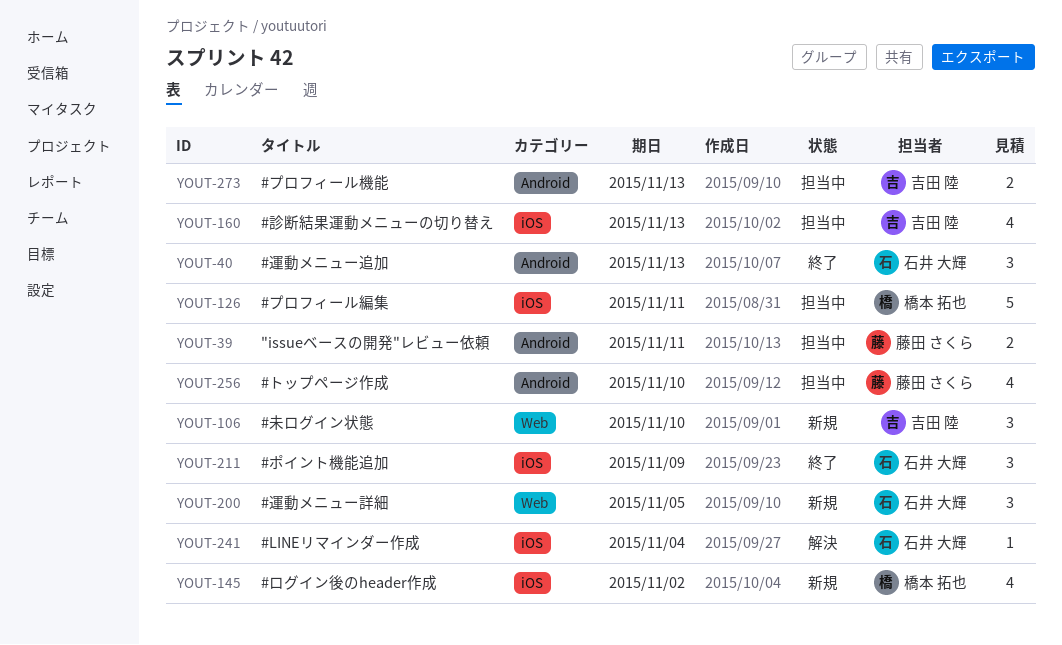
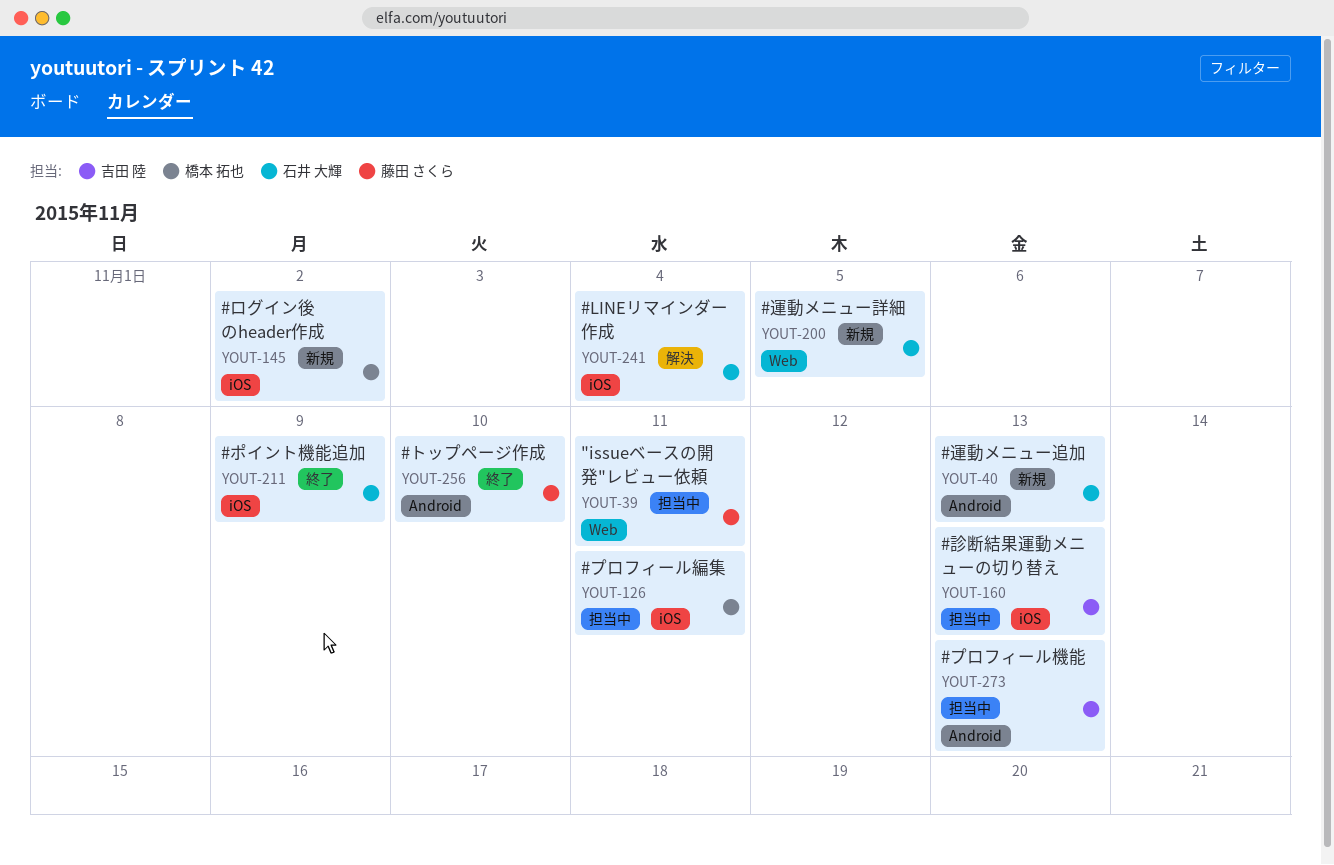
YOUT-39, label: Android -> Web
YOUT-40, status: 終了 -> 新規
YOUT-106: present -> none
YOUT-256, status: 担当中 -> 終了

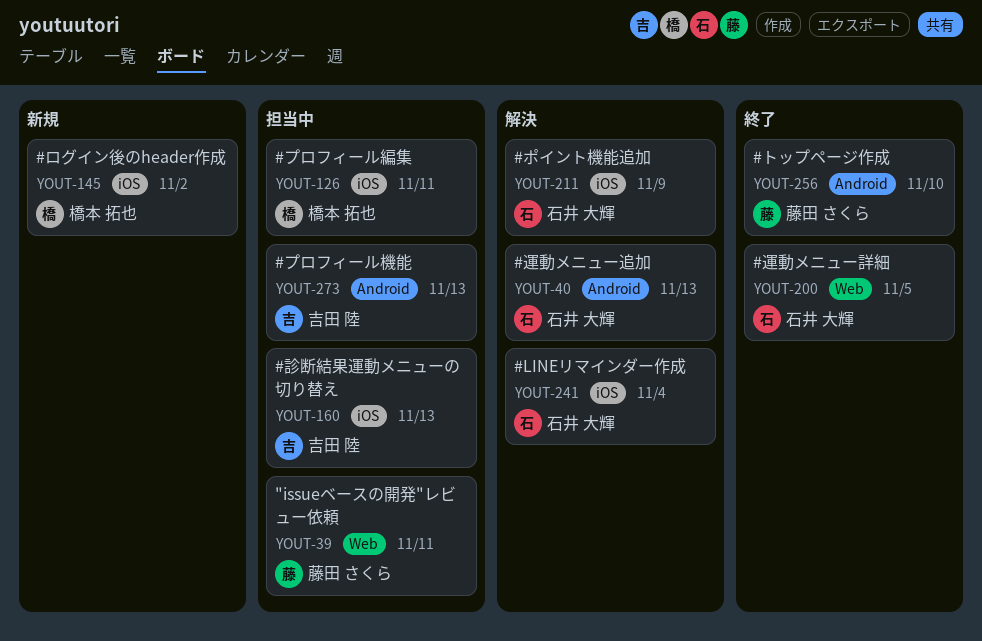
YOUT-40, status: 新規 -> 解決
YOUT-200, status: 新規 -> 終了
YOUT-211, status: 終了 -> 解決

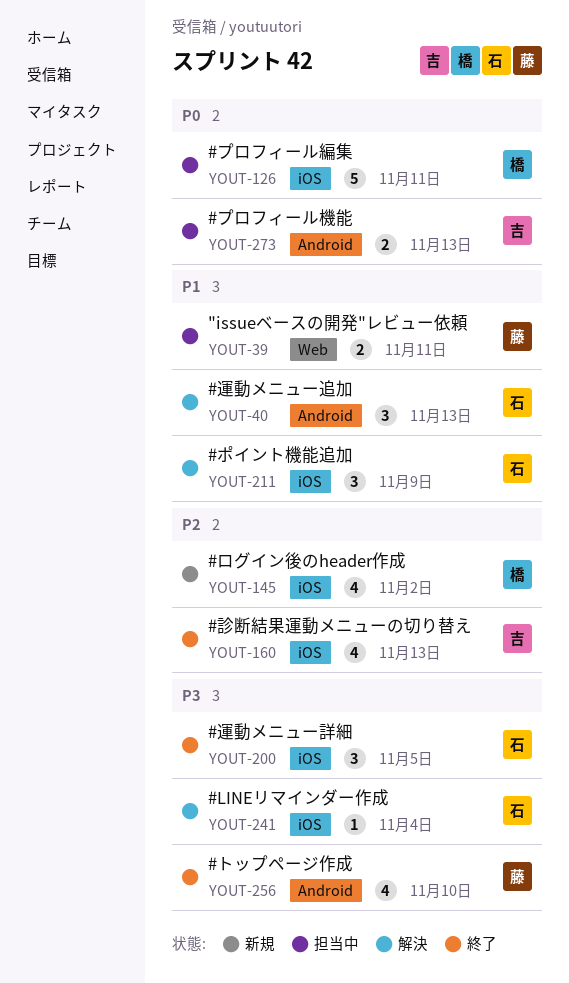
YOUT-160, status: 担当中 -> 終了
YOUT-200, label: Web -> iOS

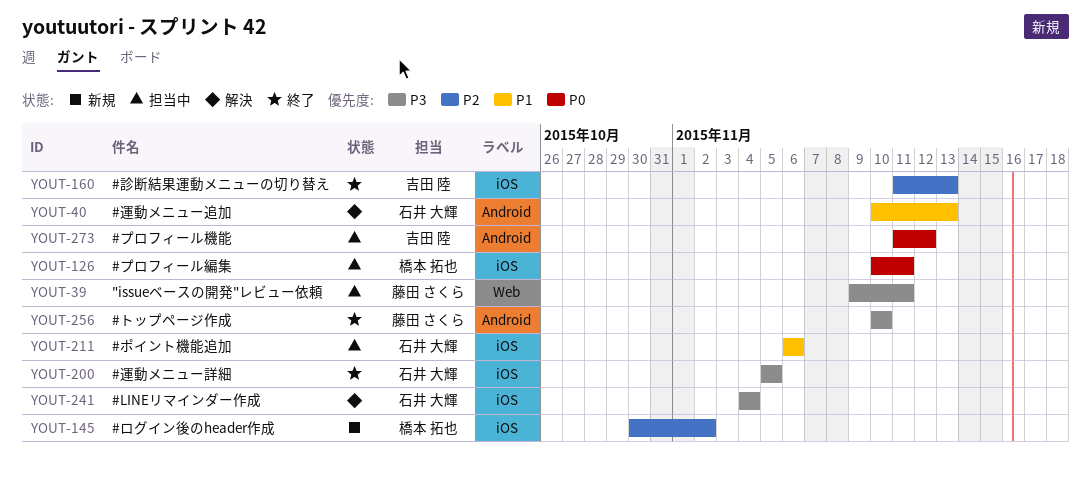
YOUT-39, priority: P1 -> P3
YOUT-211, status: 解決 -> 担当中
YOUT-211, due: Nov 9 -> Nov 6
YOUT-273, due: Nov 13 -> Nov 12

